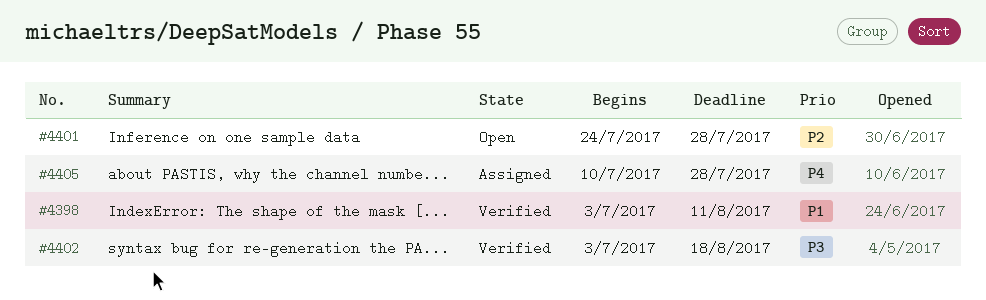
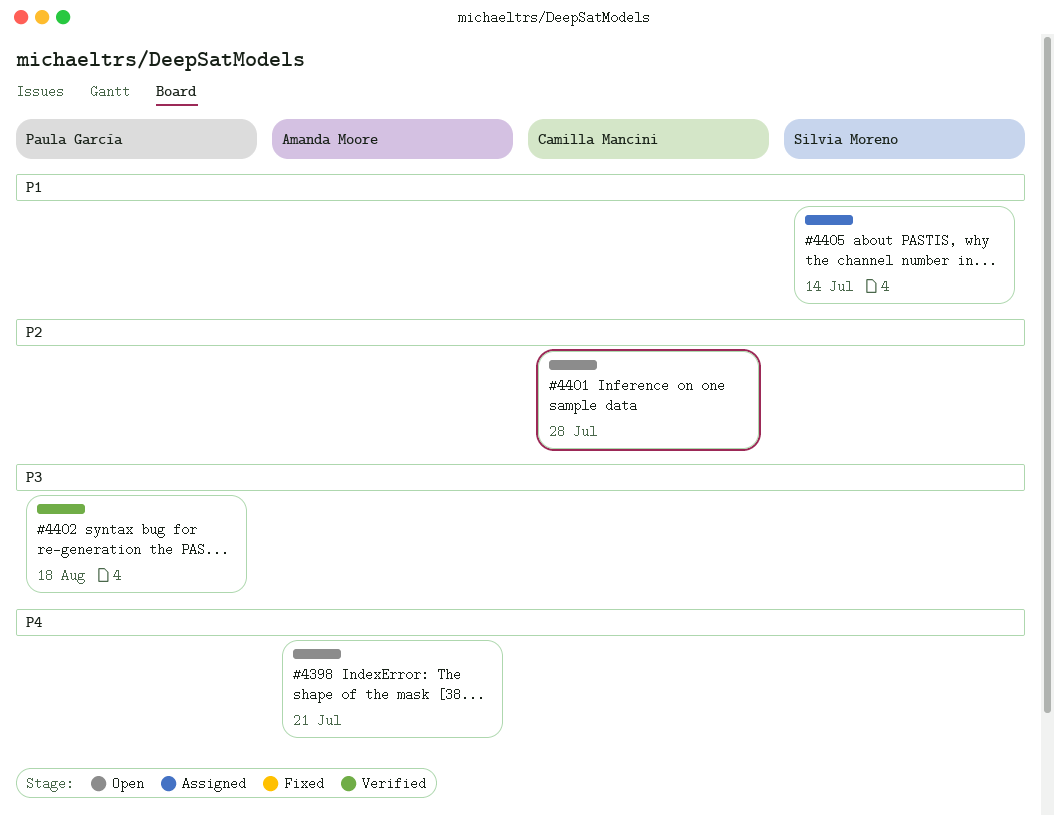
#4398, status: Verified -> Open
#4398, priority: P1 -> P4
#4398, due: Aug 11 -> Jul 21
#4405, priority: P4 -> P1
#4405, due: Jul 28 -> Jul 14

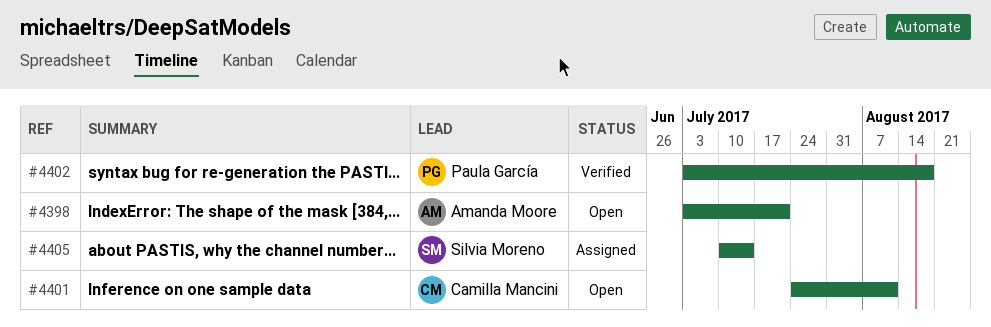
#4401, due: Jul 28 -> Aug 11

